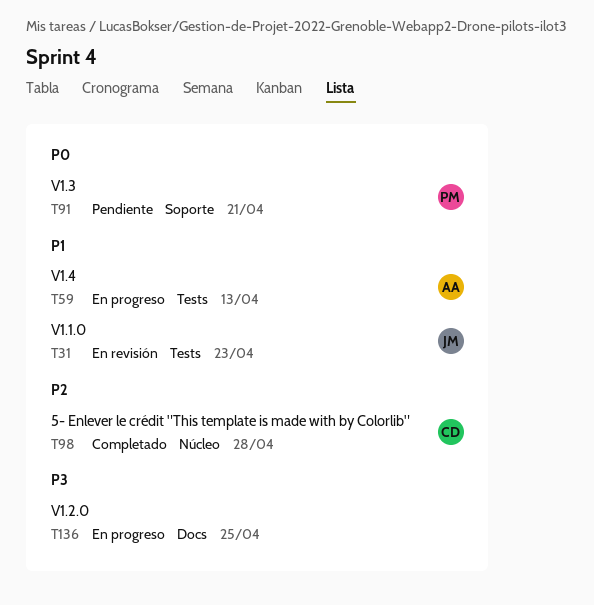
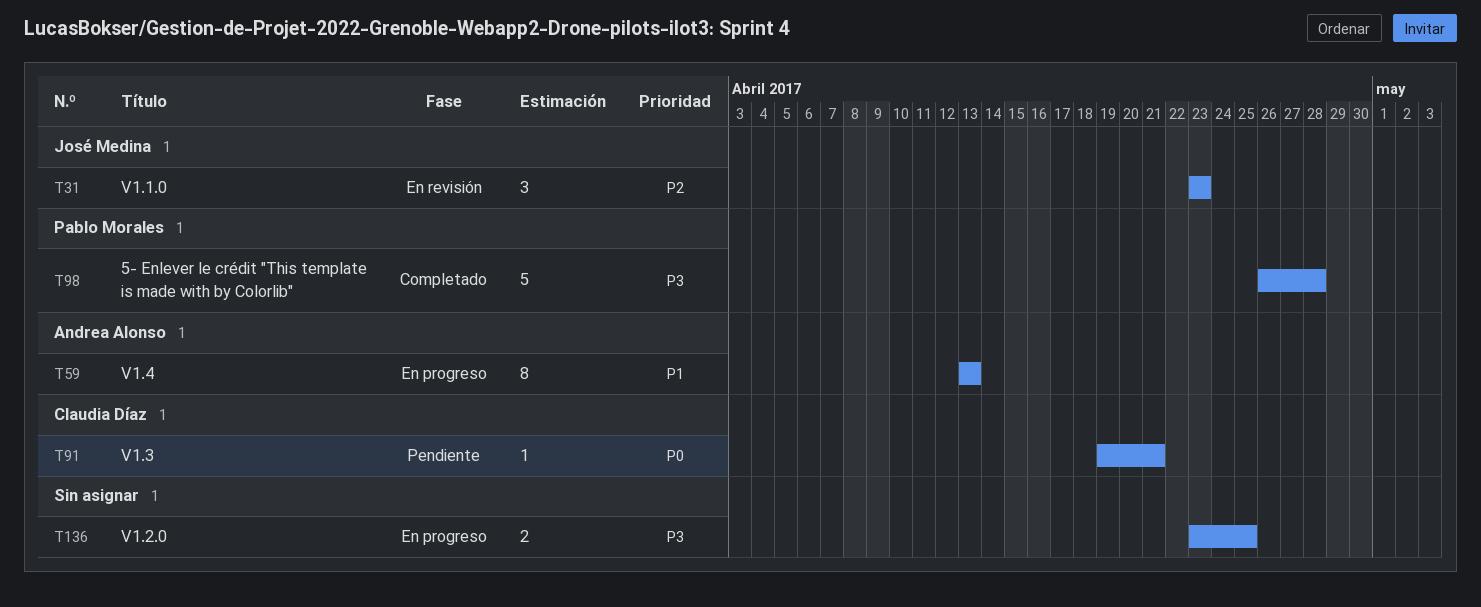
T31, priority: P1 -> P2
T91, owner: Pablo Morales -> Claudia Díaz
T98, owner: Claudia Díaz -> Pablo Morales
T98, priority: P2 -> P3

